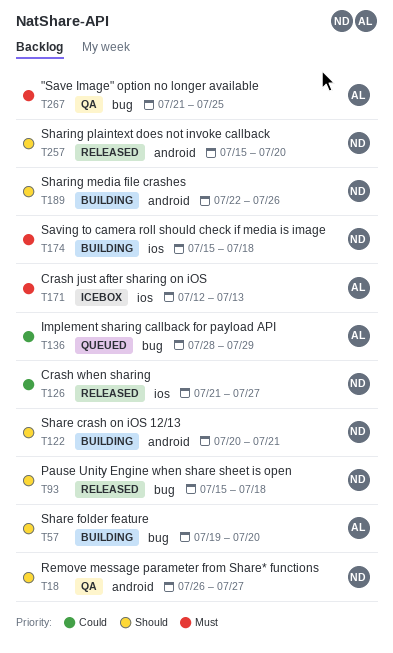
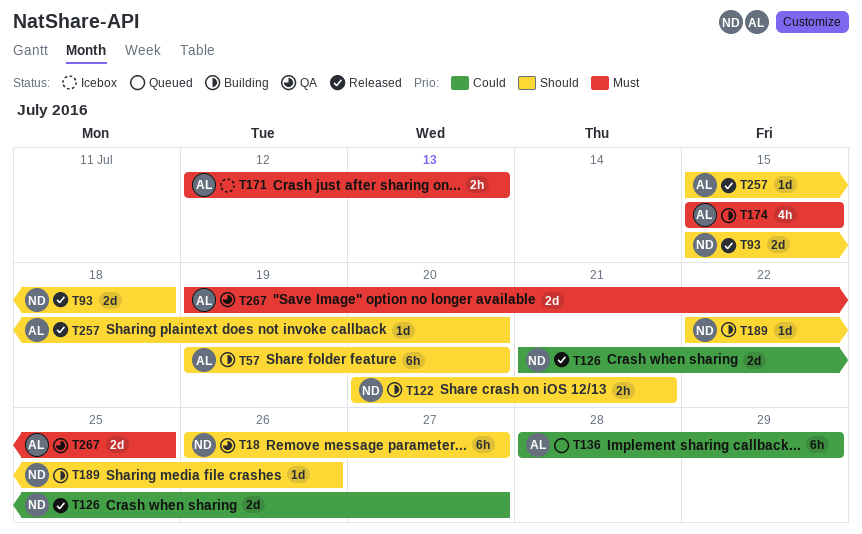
T174, owner: ND -> AL
T174, due: Jul 18 -> Jul 15
T257, owner: ND -> AL
T267, start: Jul 21 -> Jul 19

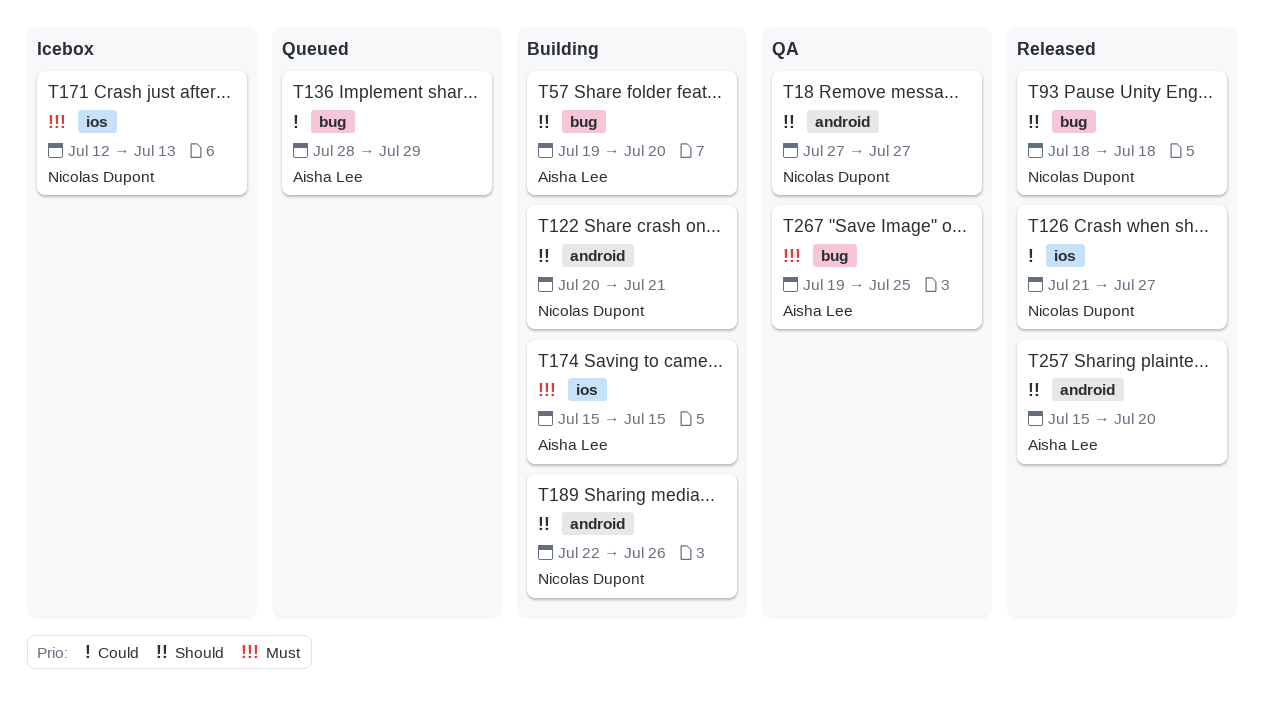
T18, start: Jul 26 -> Jul 27
T93, start: Jul 15 -> Jul 18
T171, owner: Aisha Lee -> Nicolas Dupont

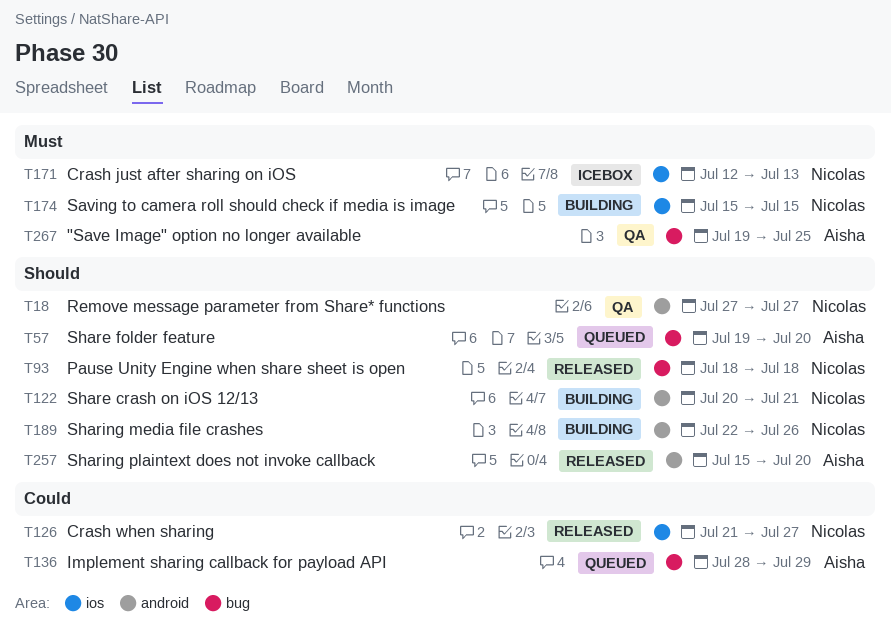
T57, status: Building -> Queued
T174, owner: Aisha Lee -> Nicolas Dupont

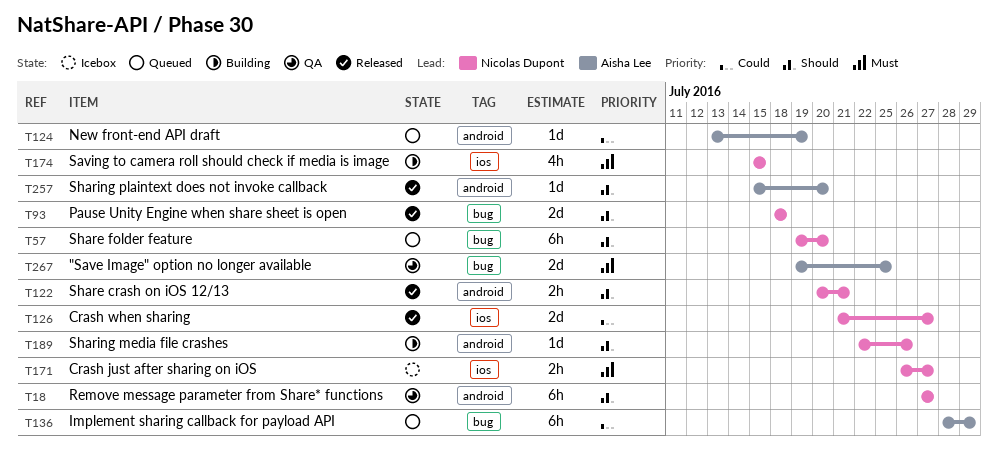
T57, owner: Aisha Lee -> Nicolas Dupont
T122, status: Building -> Released
T124: none -> present
T171, start: Jul 12 -> Jul 26
T171, due: Jul 13 -> Jul 27

